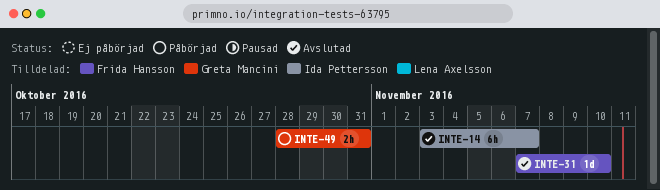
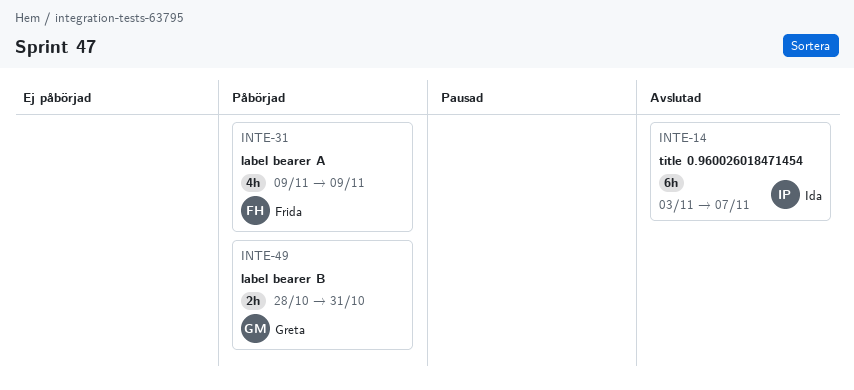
INTE-31, status: Avslutad -> Påbörjad
INTE-31, estimate: 1d -> 4h
INTE-31, start: Nov 7 -> Nov 9
INTE-31, due: Nov 10 -> Nov 9

